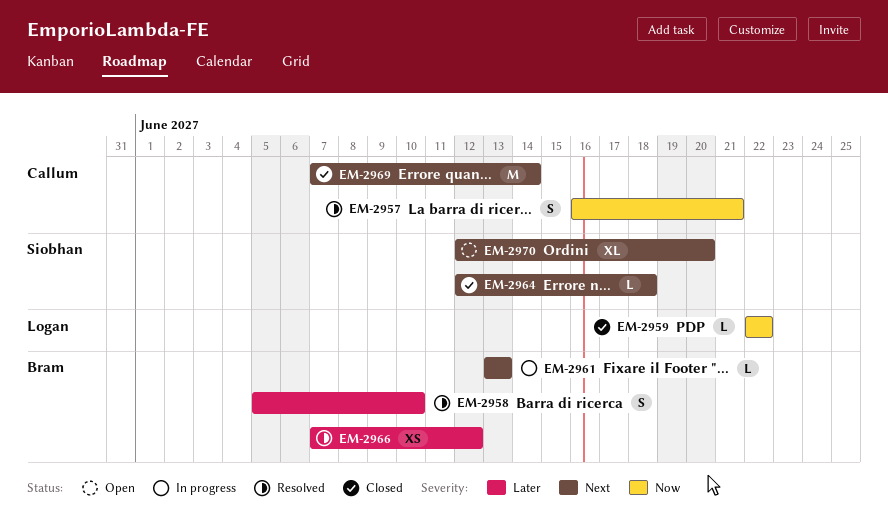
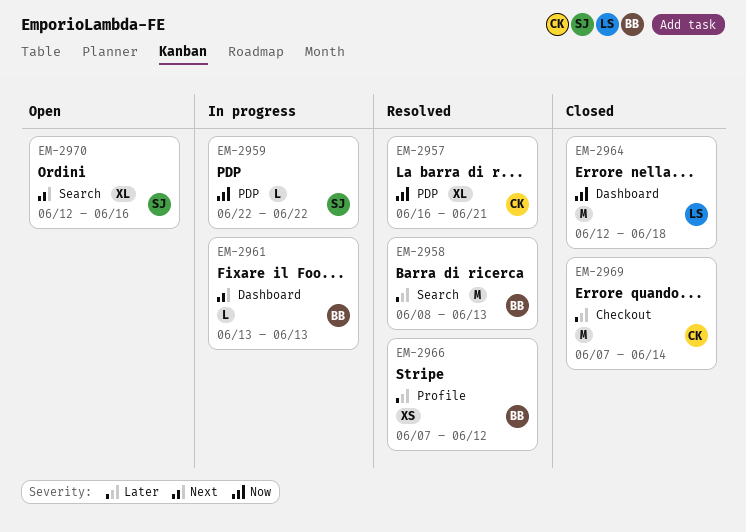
EM-2957, estimate: S -> XL
EM-2958, estimate: S -> M
EM-2958, start: Jun 5 -> Jun 8
EM-2958, due: Jun 10 -> Jun 13
EM-2959, status: Closed -> In progress
EM-2959, owner: Logan -> Siobhan
EM-2964, owner: Siobhan -> Logan
EM-2964, priority: Next -> Now
EM-2964, estimate: L -> M
EM-2969, priority: Next -> Later
EM-2970, due: Jun 20 -> Jun 16

